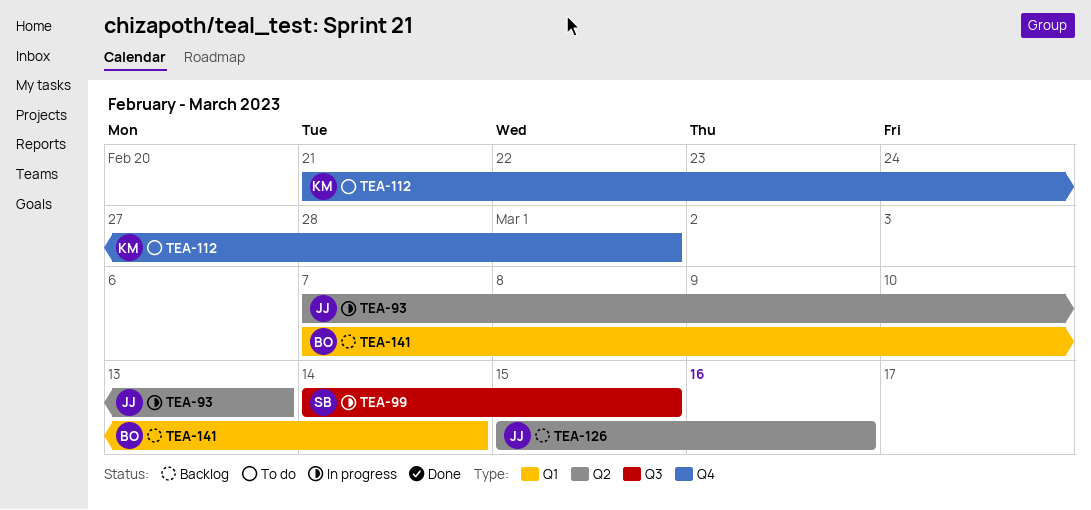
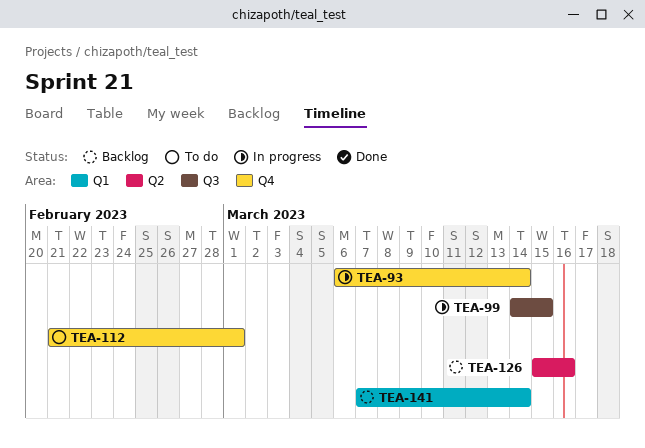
TEA-93, label: Q2 -> Q4
TEA-93, start: Mar 7 -> Mar 6
TEA-93, due: Mar 13 -> Mar 14

